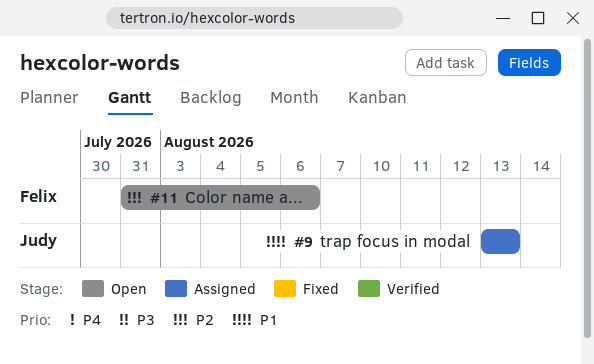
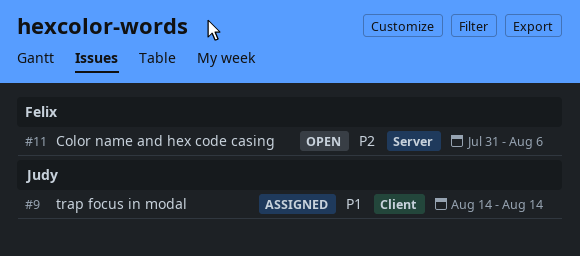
#9, start: Aug 13 -> Aug 14
#9, due: Aug 13 -> Aug 14

